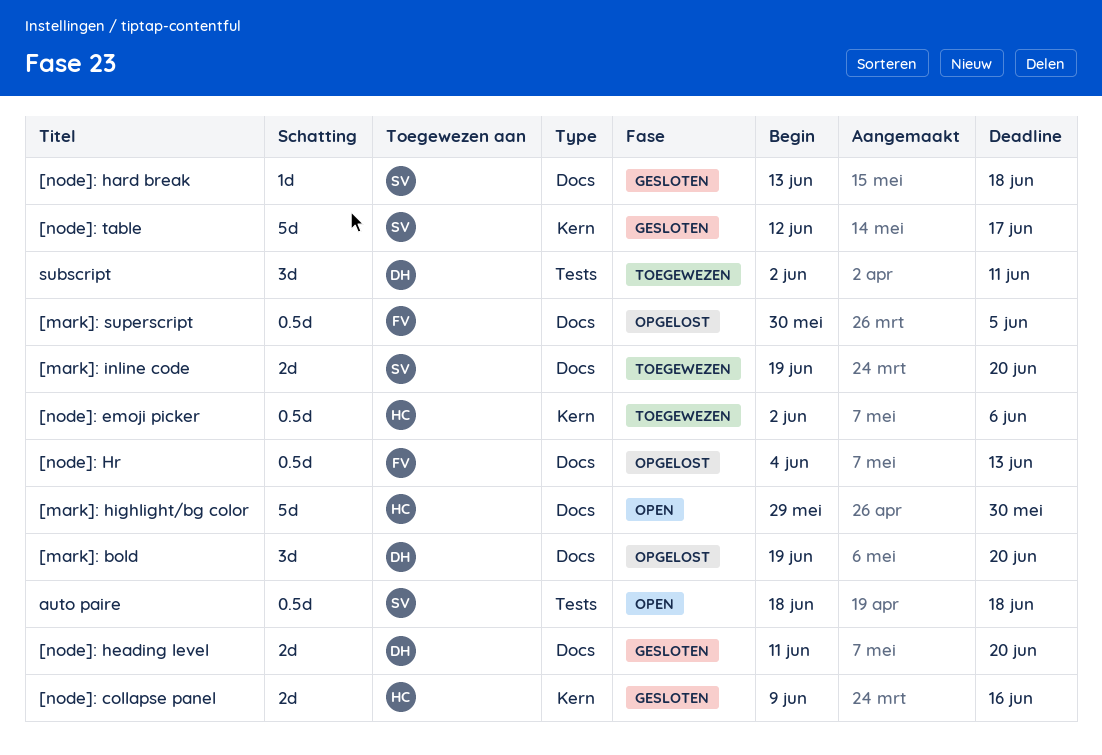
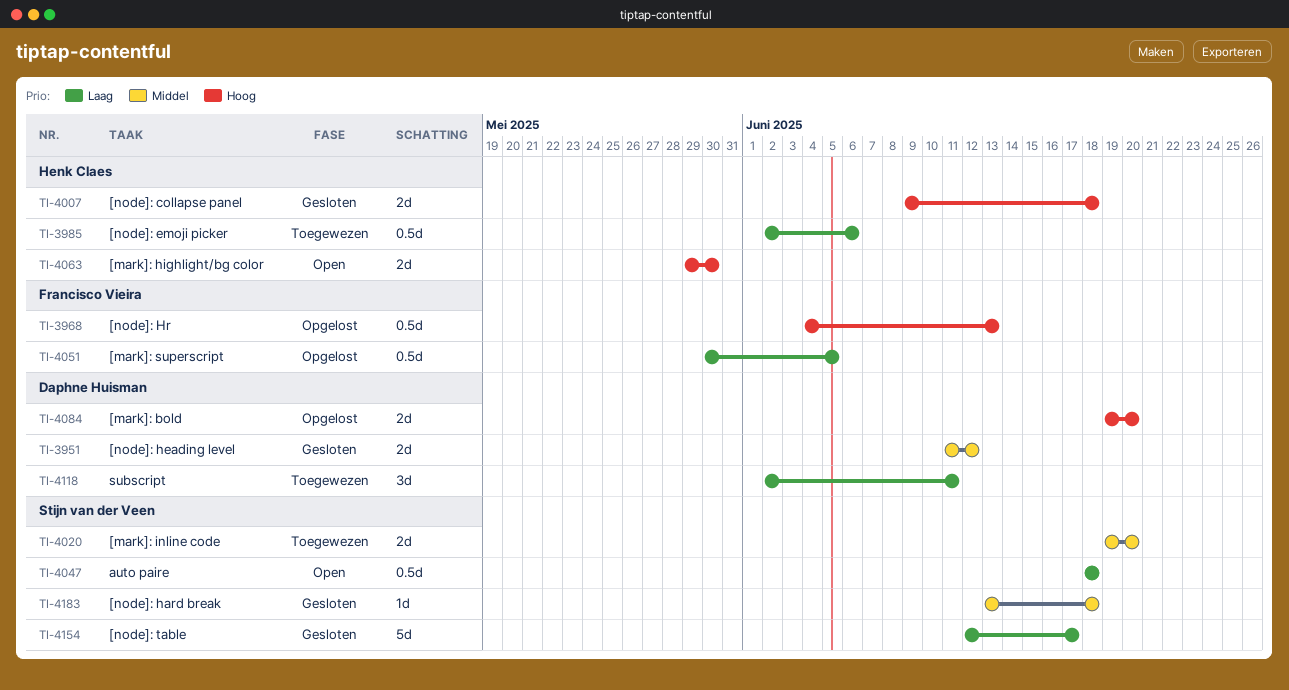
[mark]: bold, estimate: 3d -> 2d
[mark]: highlight/bg color, estimate: 5d -> 2d
[node]: collapse panel, due: Jun 16 -> Jun 18
[node]: heading level, due: Jun 20 -> Jun 12

